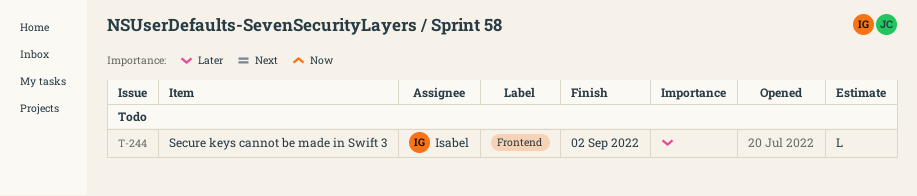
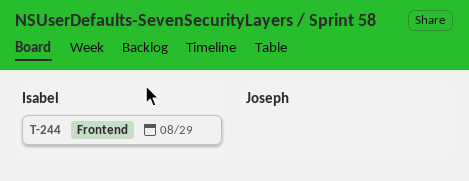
T-244, due: Sep 2 -> Aug 29

